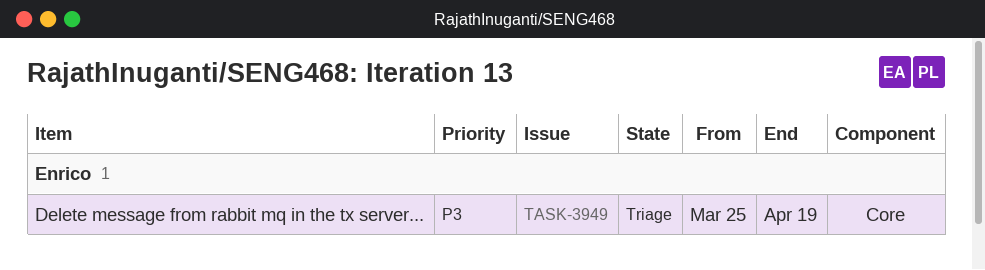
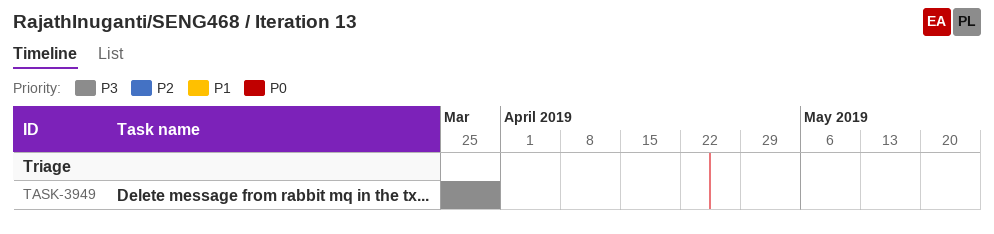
TASK-3949, due: Apr 19 -> Mar 29

